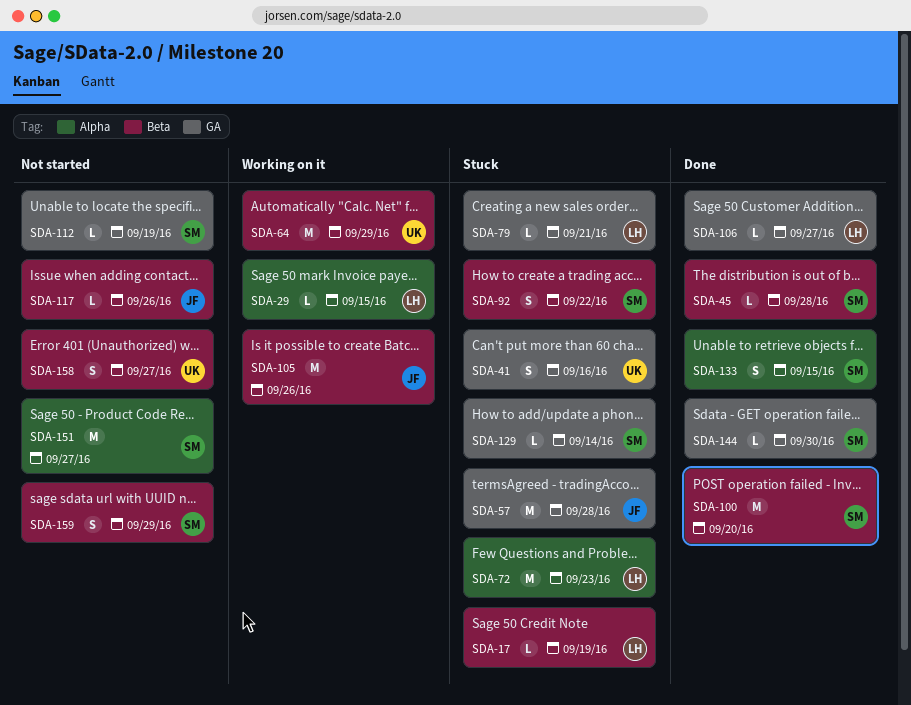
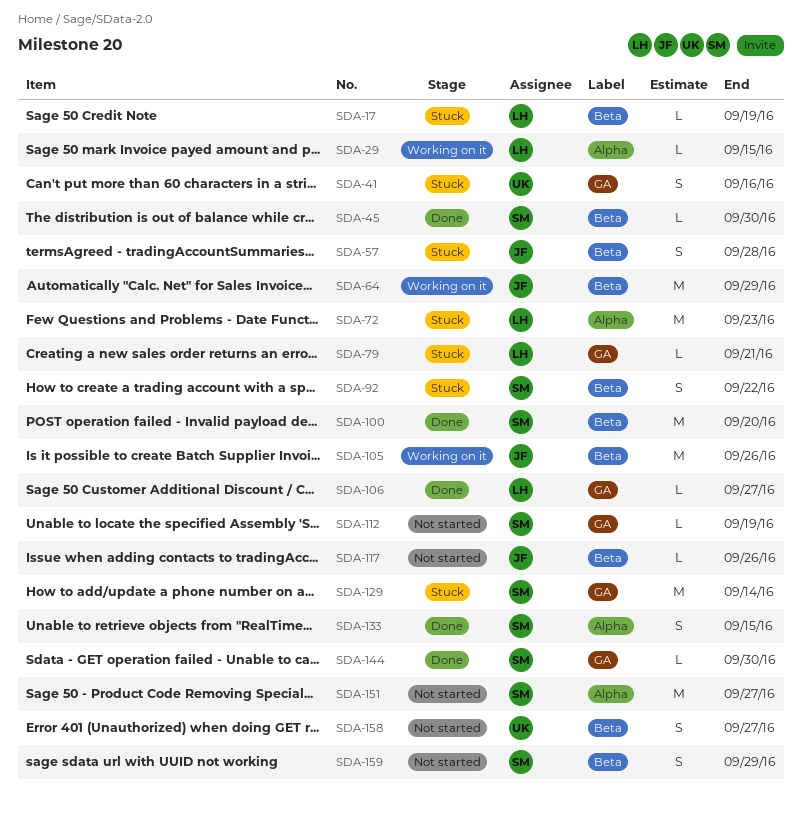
SDA-45, due: Sep 28 -> Sep 30
SDA-57, label: GA -> Beta
SDA-57, estimate: M -> S
SDA-64, owner: UK -> JF
SDA-129, estimate: L -> M

